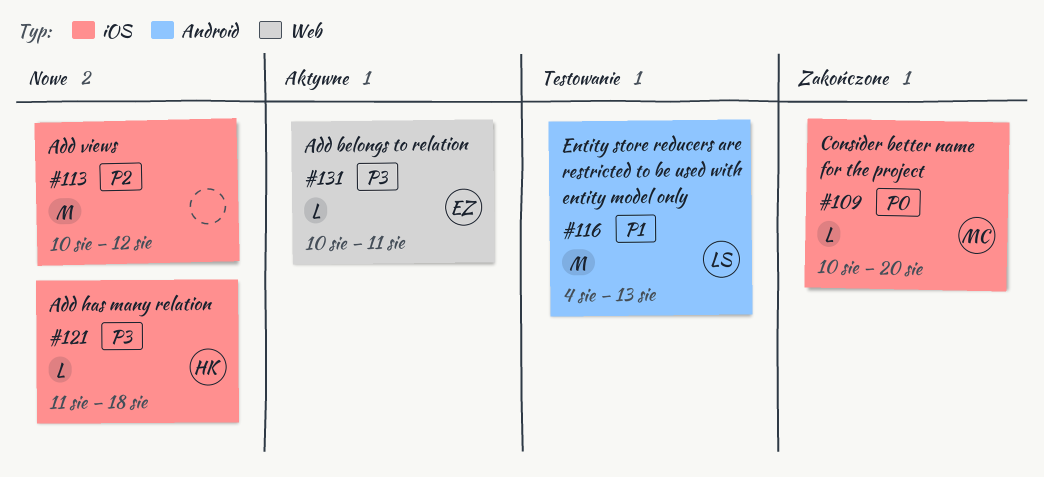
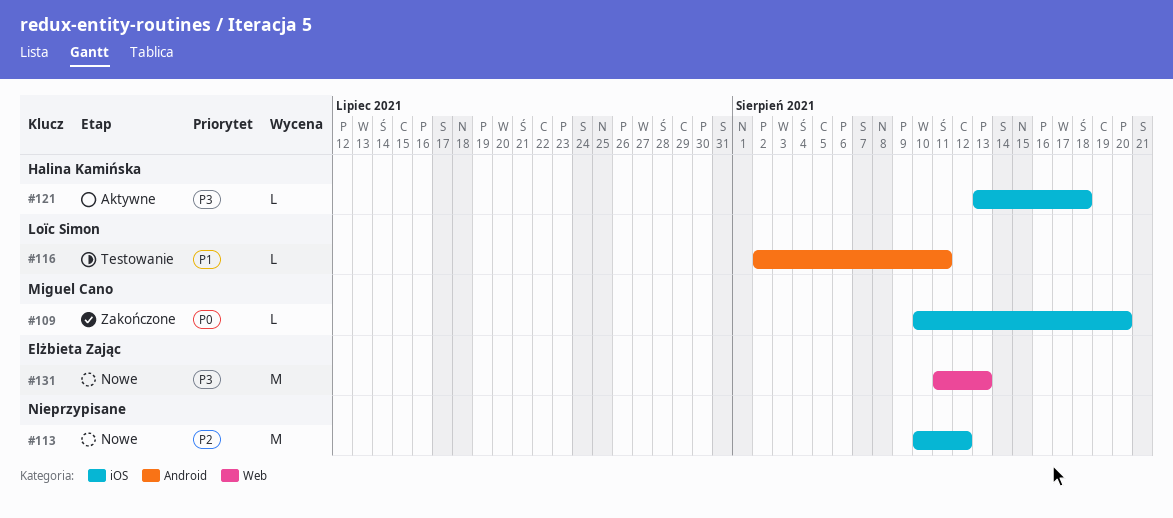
#116, estimate: M -> L
#116, start: Aug 4 -> Aug 2
#116, due: Aug 13 -> Aug 11
#121, status: Nowe -> Aktywne
#121, start: Aug 11 -> Aug 13
#131, status: Aktywne -> Nowe
#131, estimate: L -> M
#131, start: Aug 10 -> Aug 11
#131, due: Aug 11 -> Aug 13

